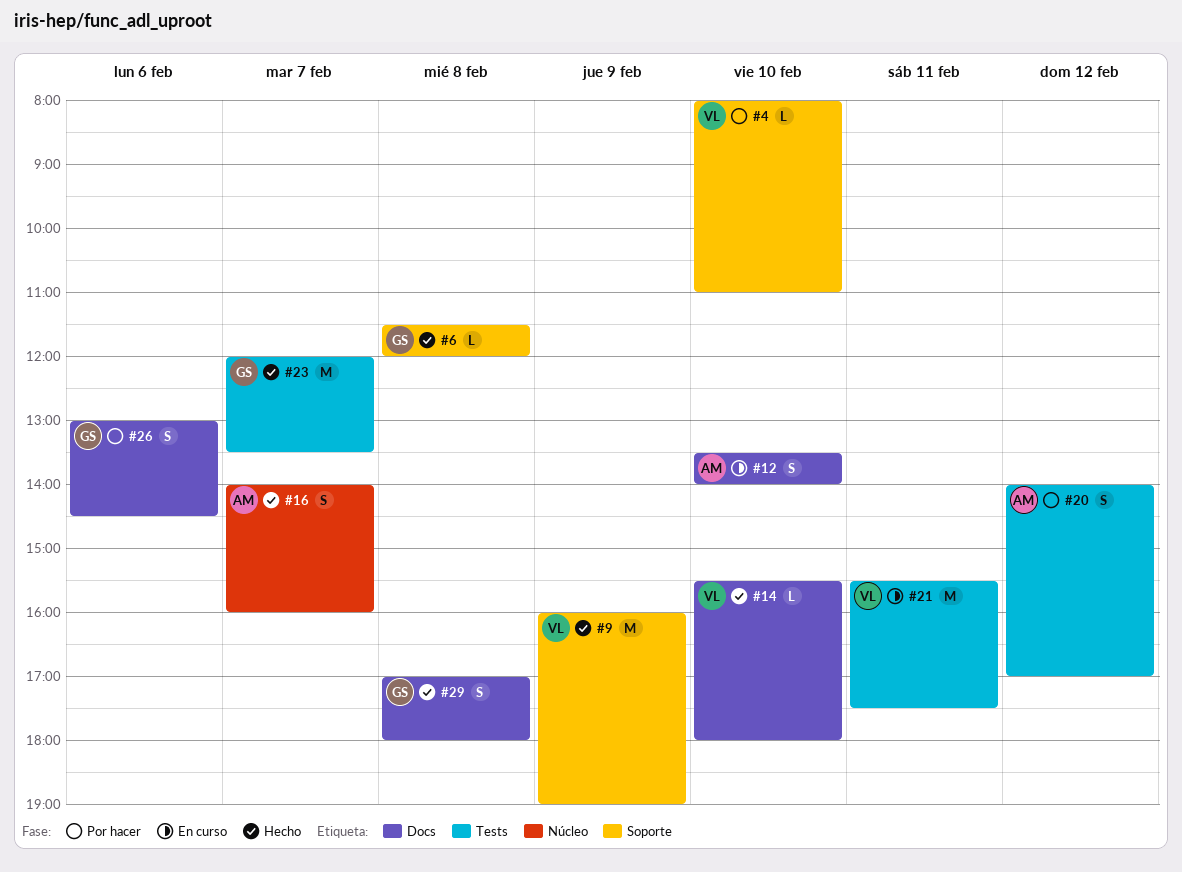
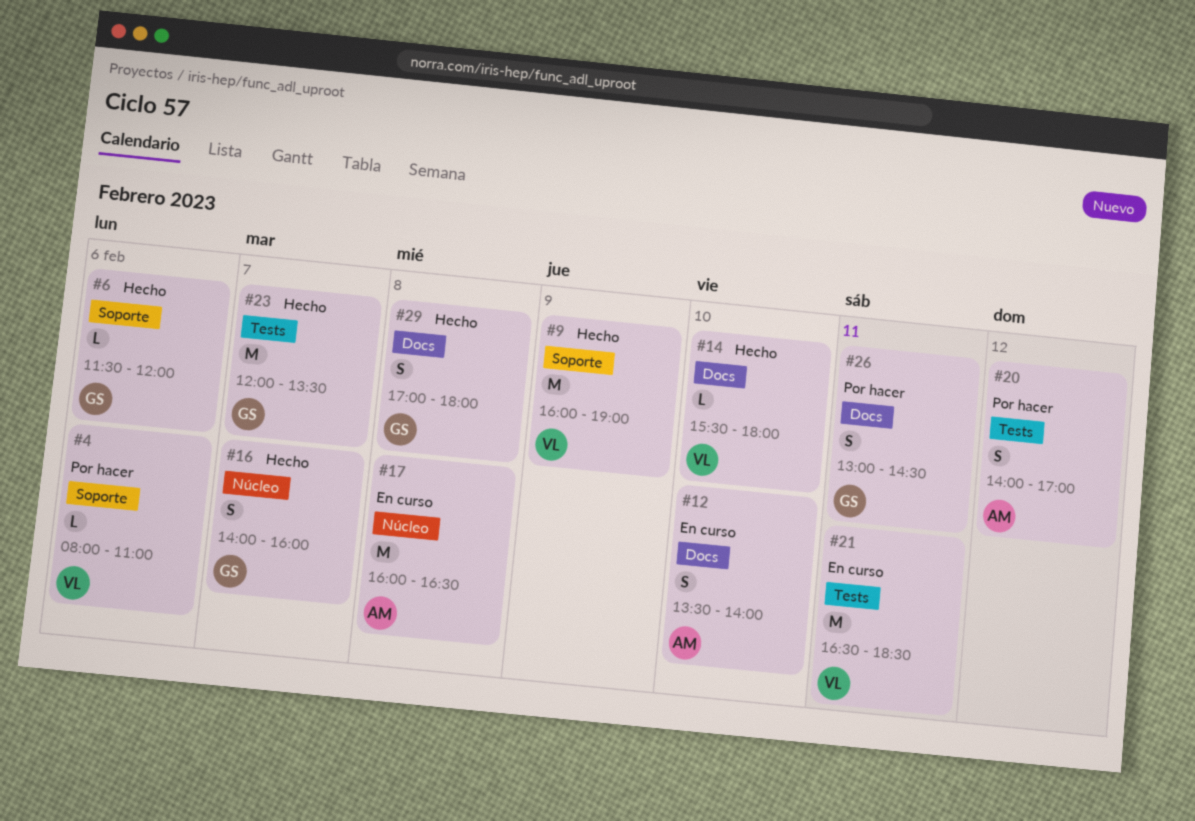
#4, day: Feb 10 -> Feb 6
#6, day: Feb 8 -> Feb 6
#16, owner: AM -> GS
#17: none -> present
#21, begins: 15:30 -> 16:30
#21, ends: 17:30 -> 18:30
#26, day: Feb 6 -> Feb 11

